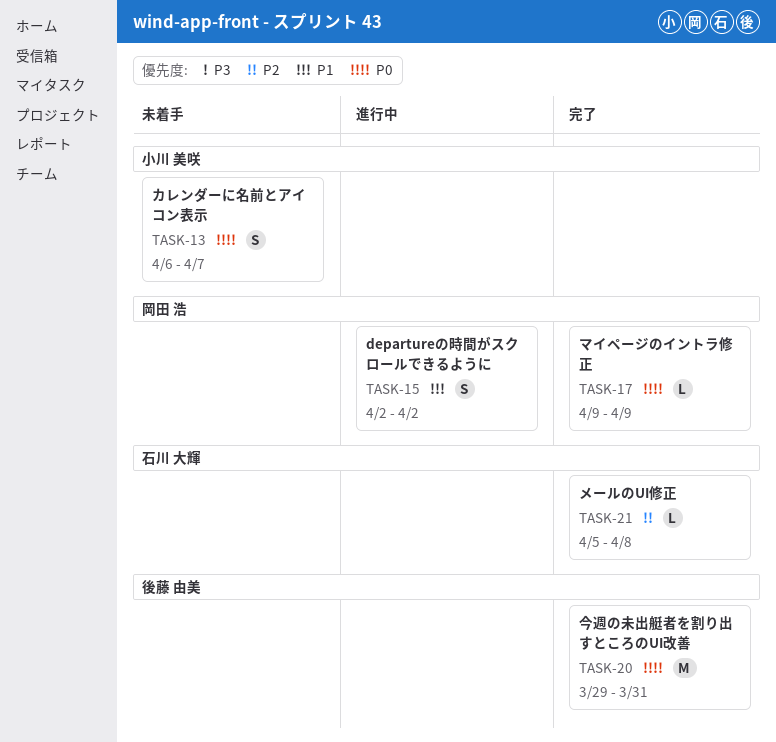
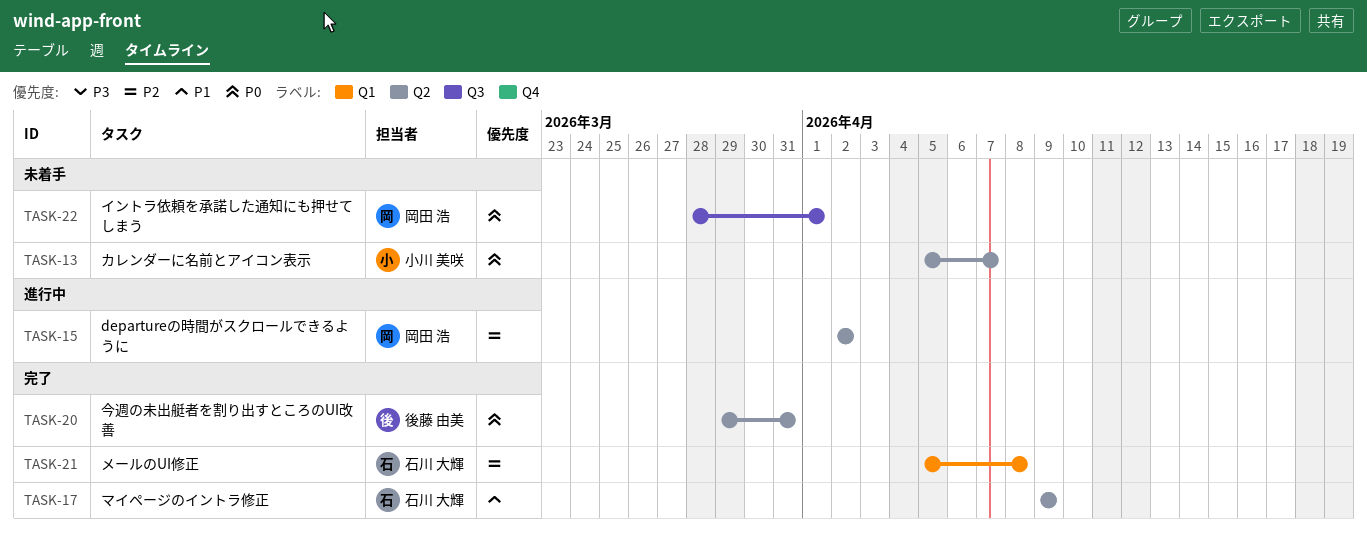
TASK-13, start: Apr 6 -> Apr 5
TASK-15, priority: P1 -> P2
TASK-17, owner: 岡田 浩 -> 石川 大輝
TASK-17, priority: P0 -> P1
TASK-22: none -> present

